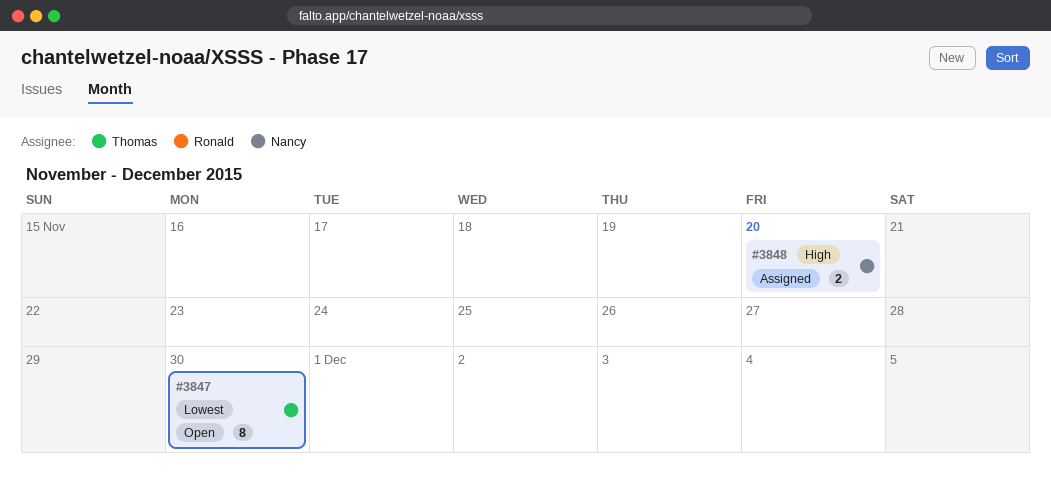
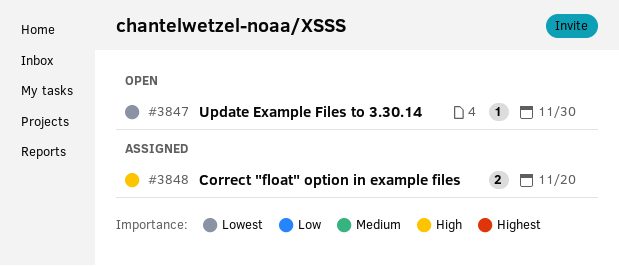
#3847, estimate: 8 -> 1

